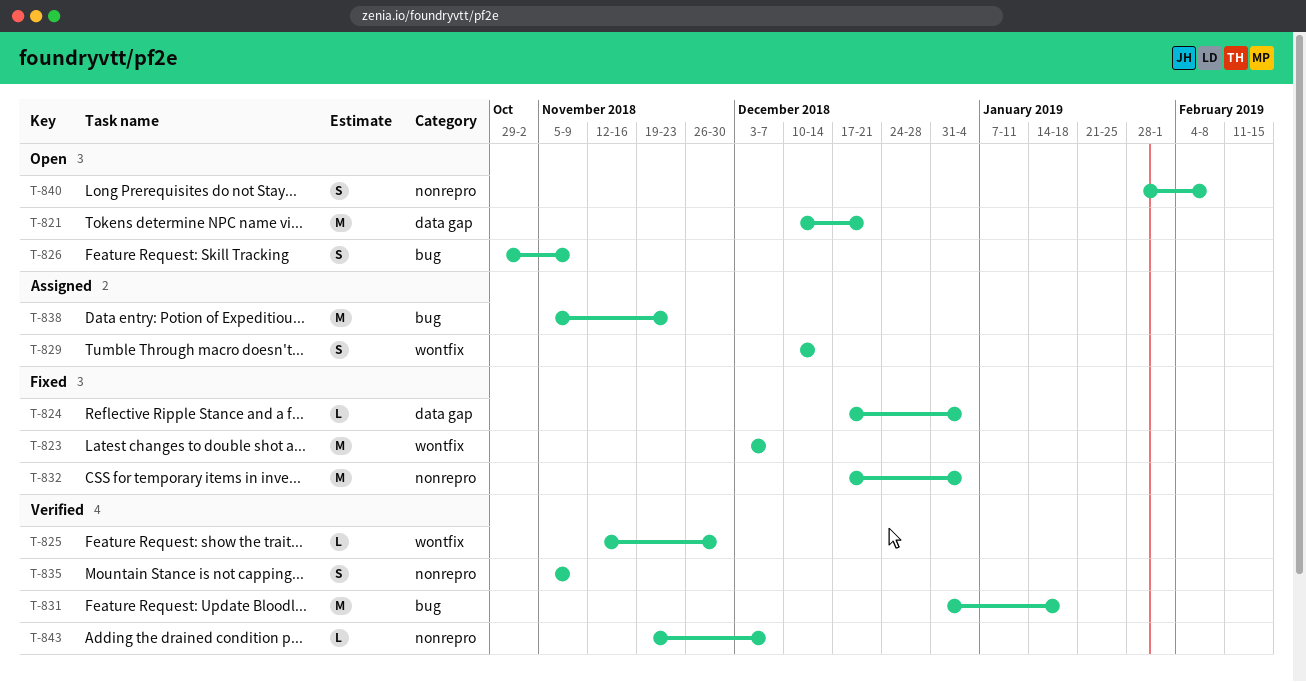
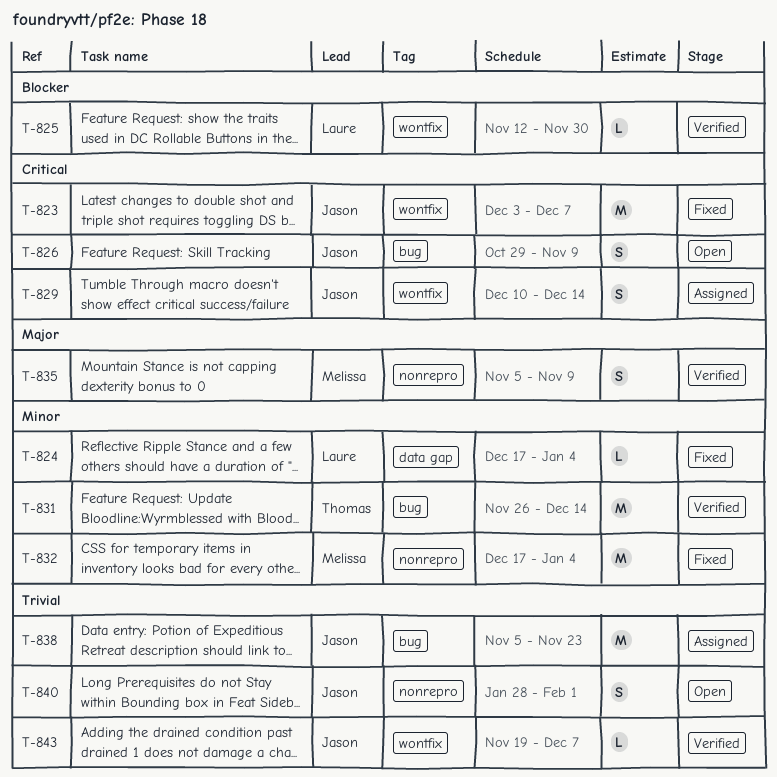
T-821: present -> none
T-831, start: Dec 31 -> Nov 26
T-831, due: Jan 18 -> Dec 14
T-840, due: Feb 8 -> Feb 1
T-843, label: nonrepro -> wontfix

